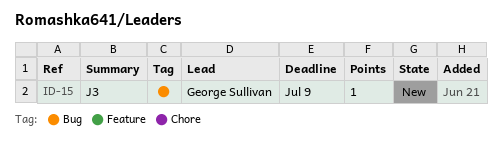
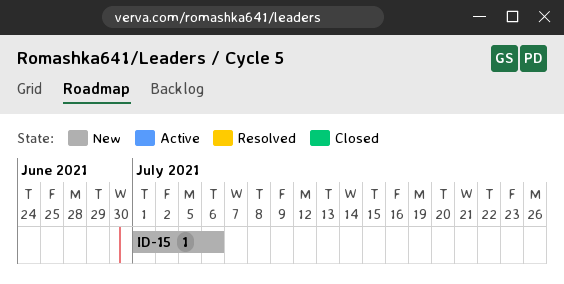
ID-15, due: Jul 9 -> Jul 6

